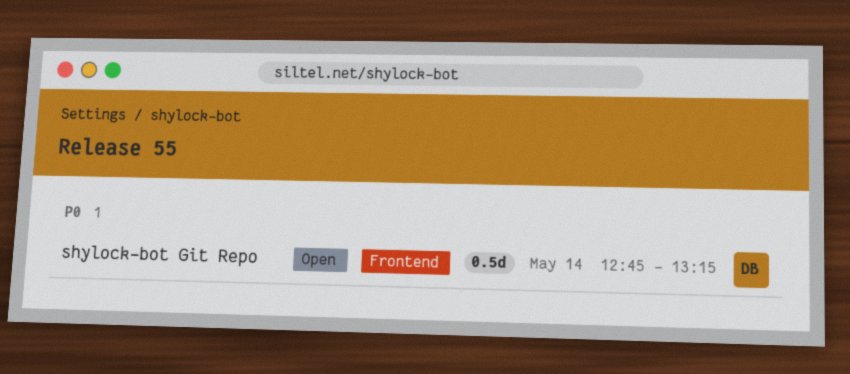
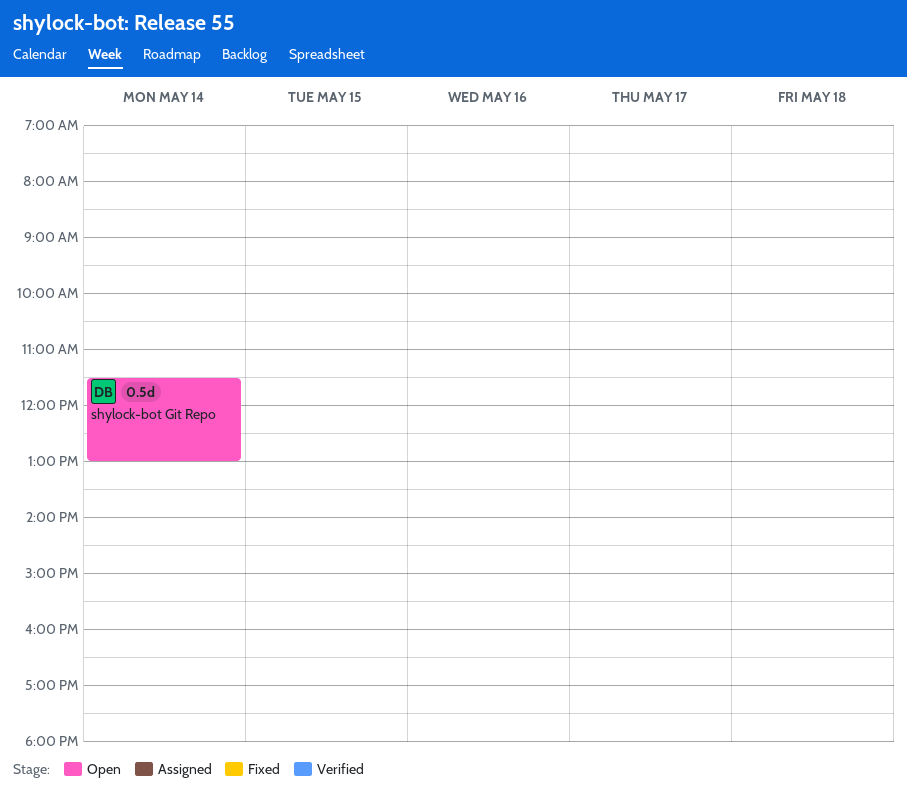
shylock-bot Git Repo, begins: 12:45 -> 11:30
shylock-bot Git Repo, ends: 13:15 -> 13:00

